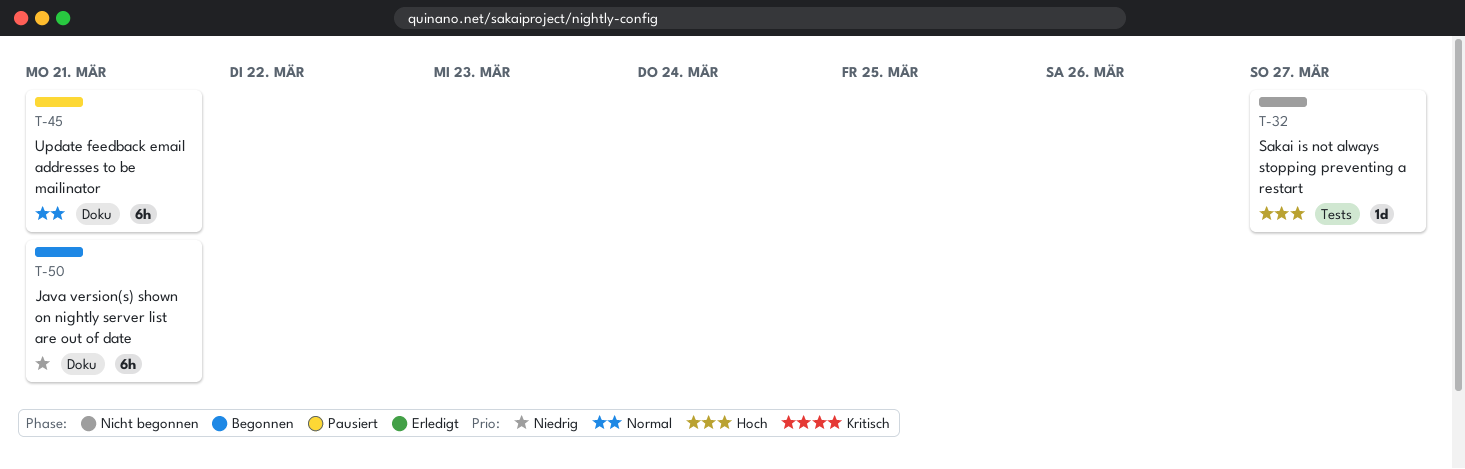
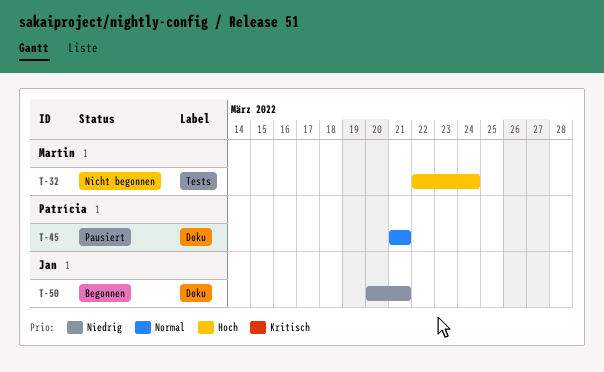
T-32, due: Mar 27 -> Mar 24

